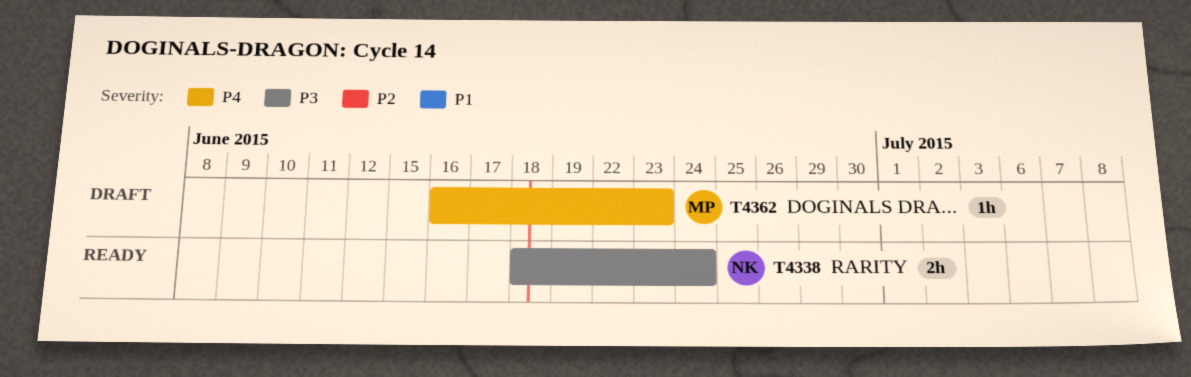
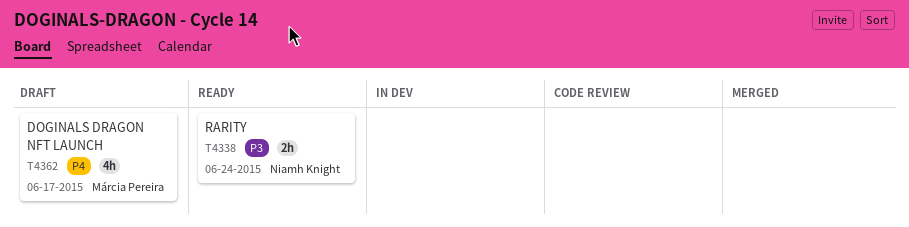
T4362, estimate: 1h -> 4h
T4362, due: Jun 23 -> Jun 17

